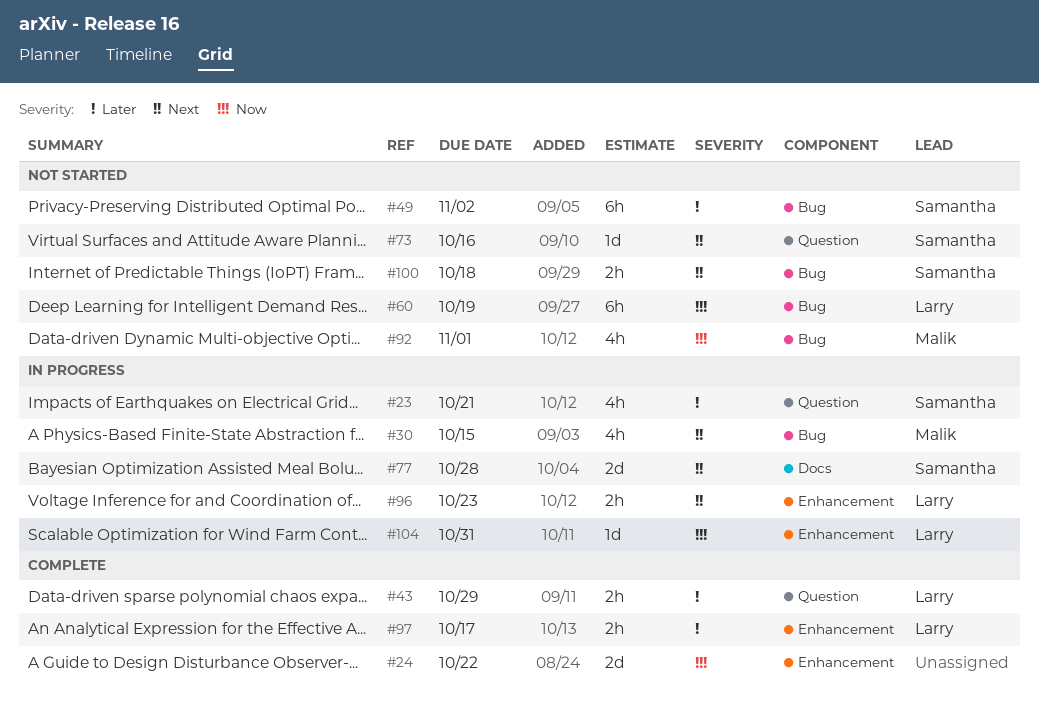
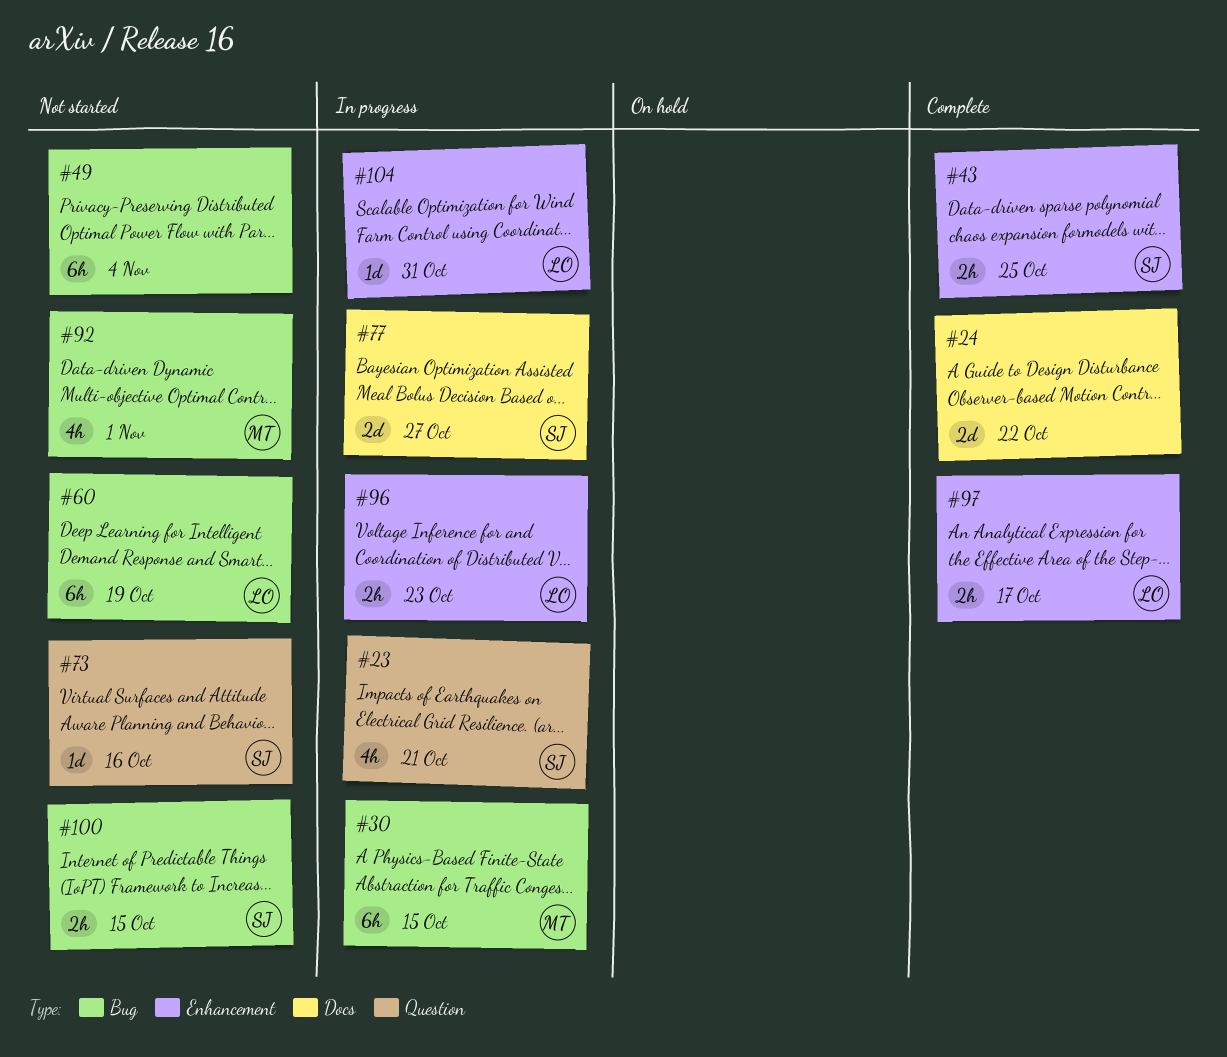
#24, label: Enhancement -> Docs
#30, estimate: 4h -> 6h
#43, owner: Larry -> Samantha
#43, label: Question -> Enhancement
#43, due: Oct 29 -> Oct 25
#49, owner: Samantha -> none
#49, due: Nov 2 -> Nov 4
#77, due: Oct 28 -> Oct 27
#100, due: Oct 18 -> Oct 15

